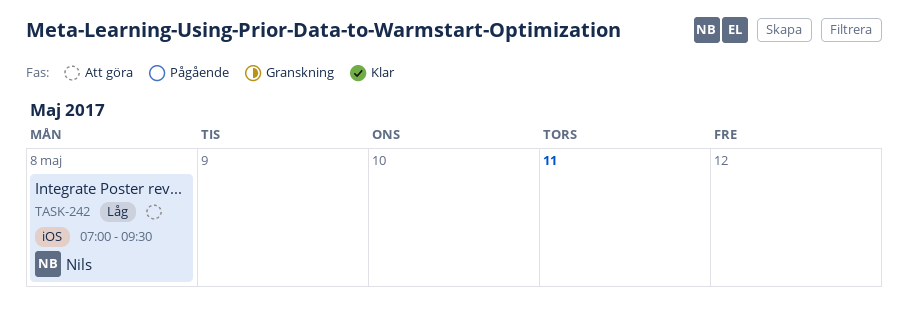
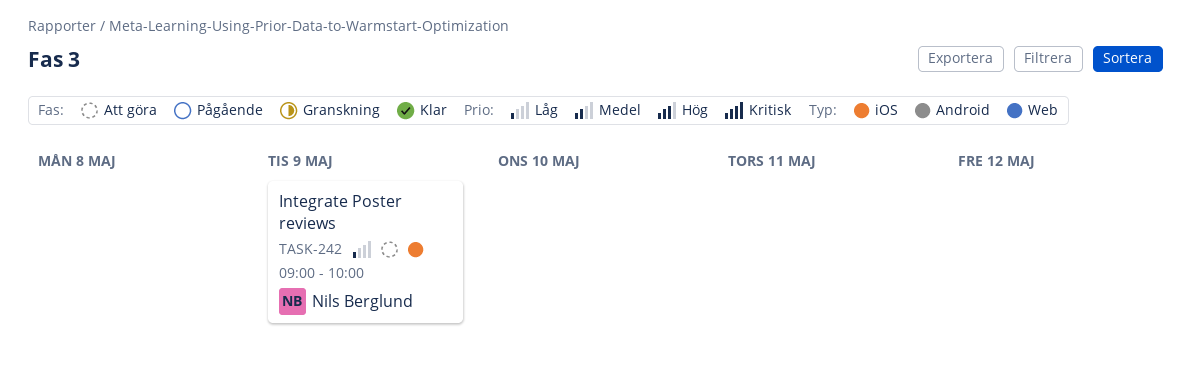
TASK-242, day: May 8 -> May 9
TASK-242, begins: 07:00 -> 09:00
TASK-242, ends: 09:30 -> 10:00

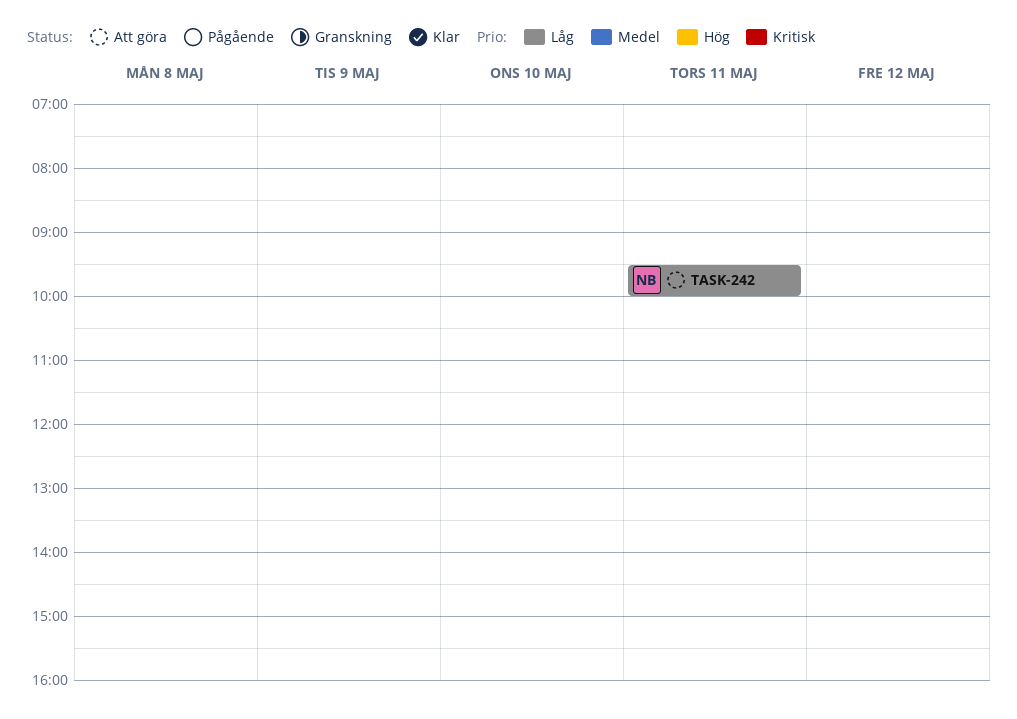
TASK-242, day: May 9 -> May 11
TASK-242, begins: 09:00 -> 09:30

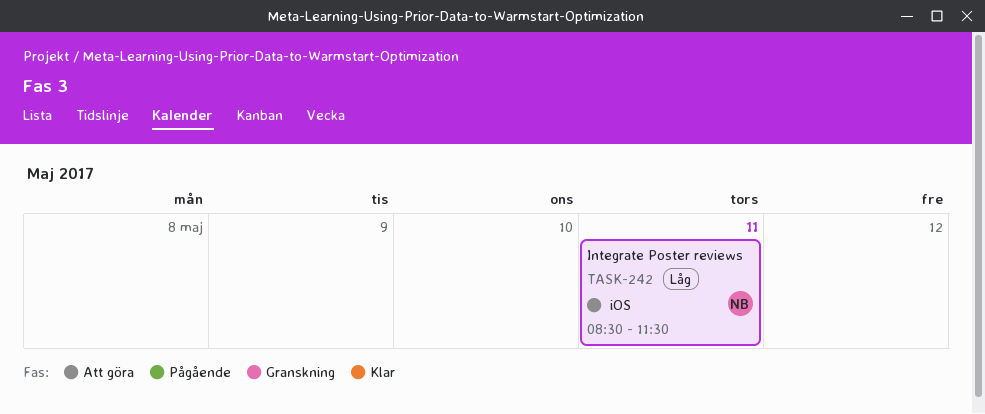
TASK-242, begins: 09:30 -> 08:30
TASK-242, ends: 10:00 -> 11:30

